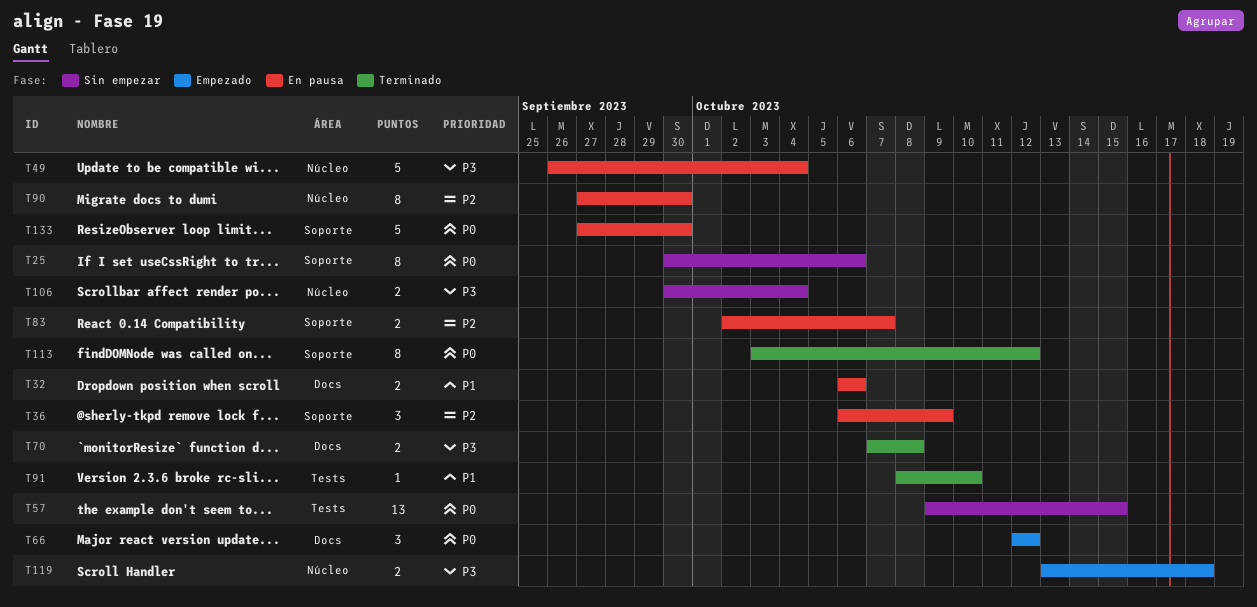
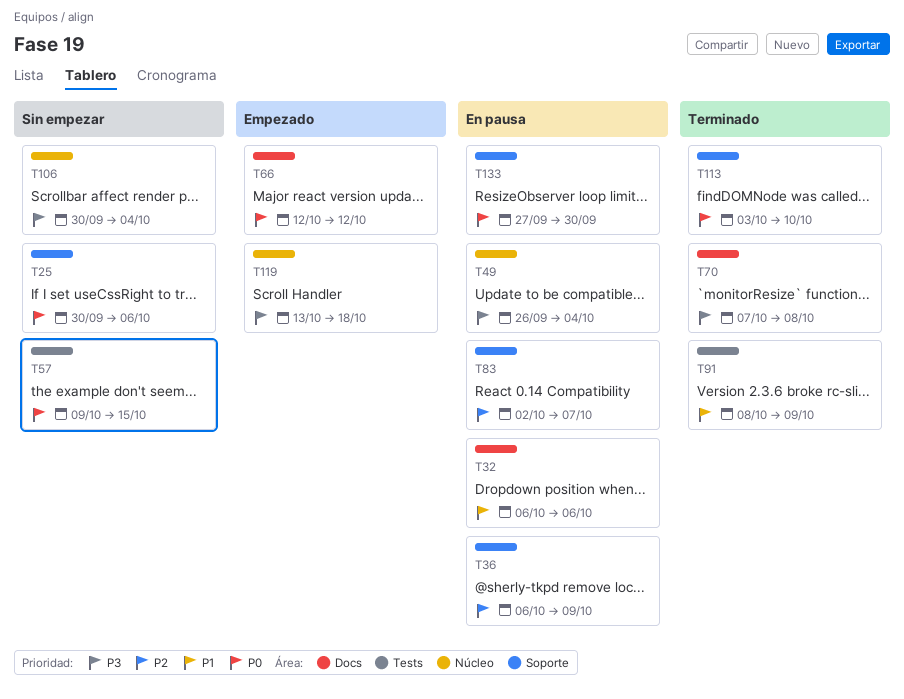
T90: present -> none
T91, due: Oct 10 -> Oct 9
T113, due: Oct 12 -> Oct 10

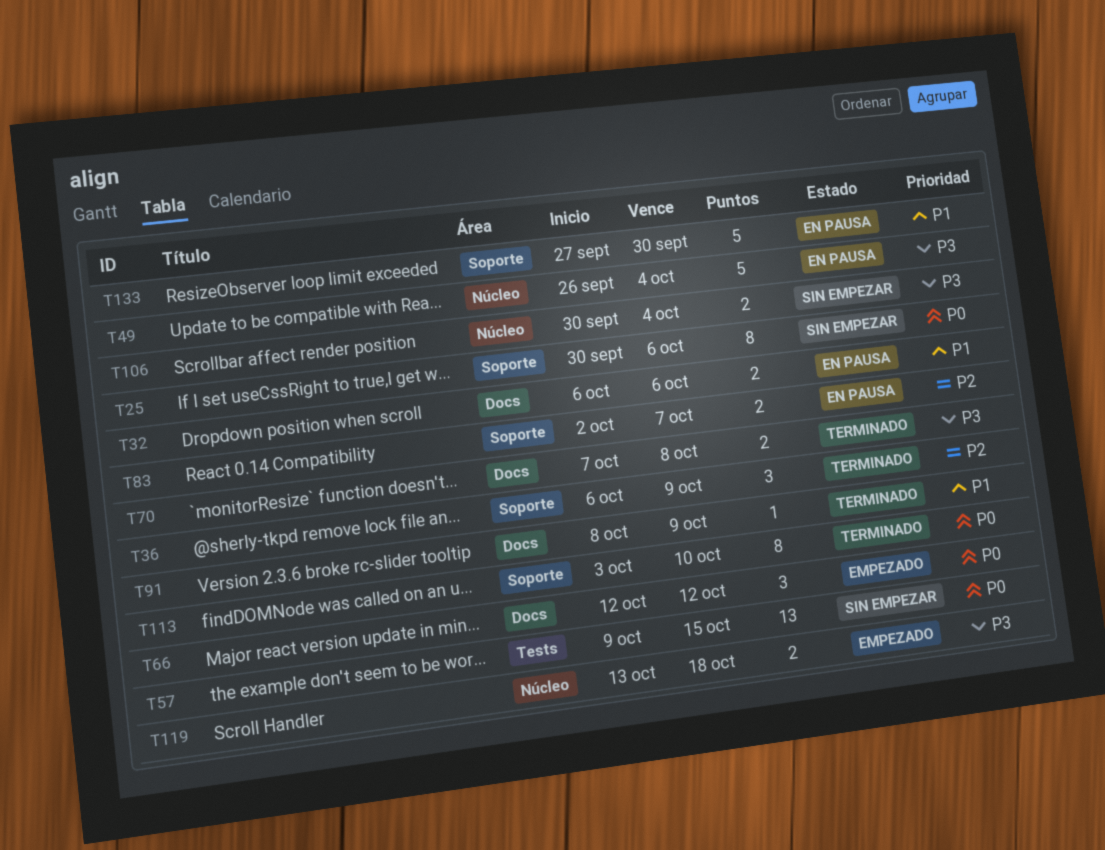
T36, status: En pausa -> Terminado
T91, label: Tests -> Docs
T133, priority: P0 -> P1

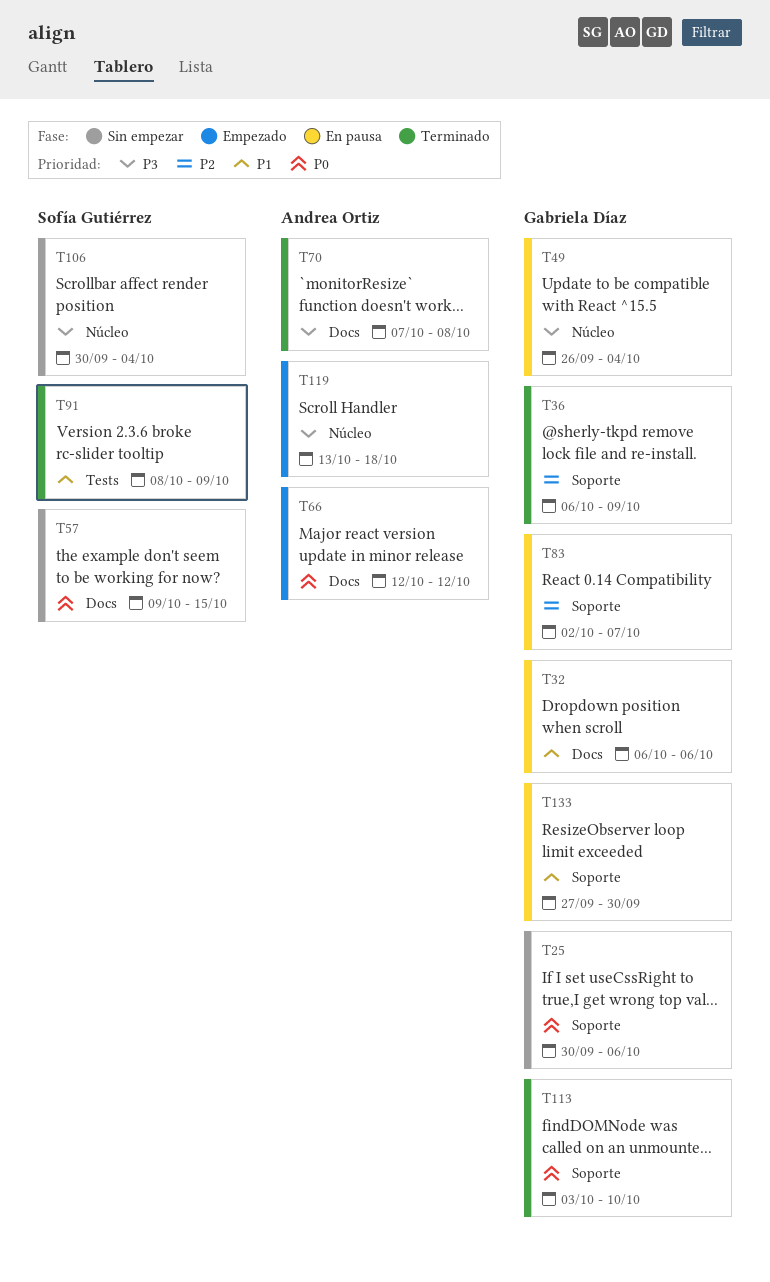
T57, label: Tests -> Docs
T91, label: Docs -> Tests

